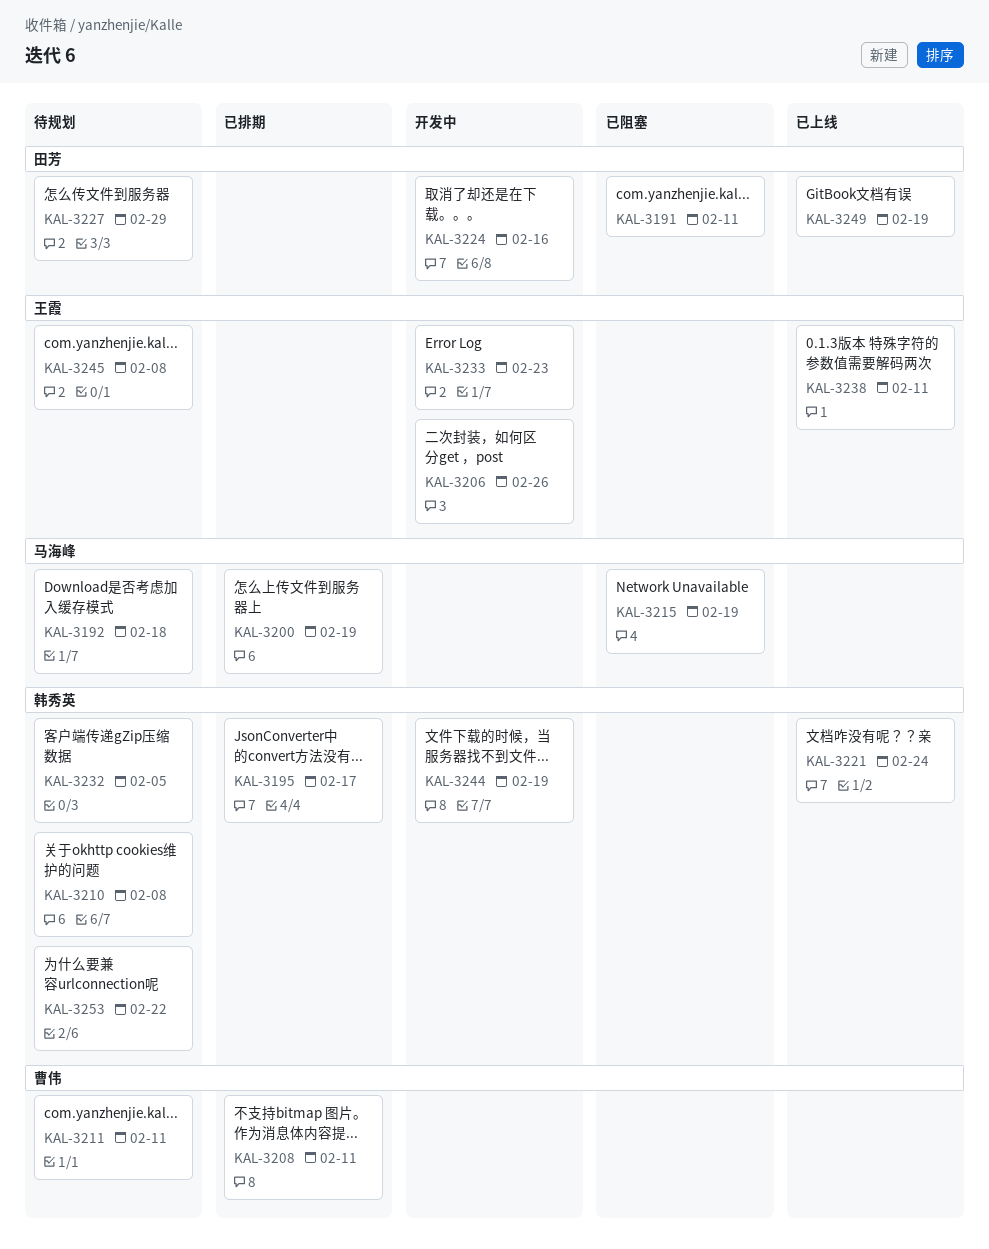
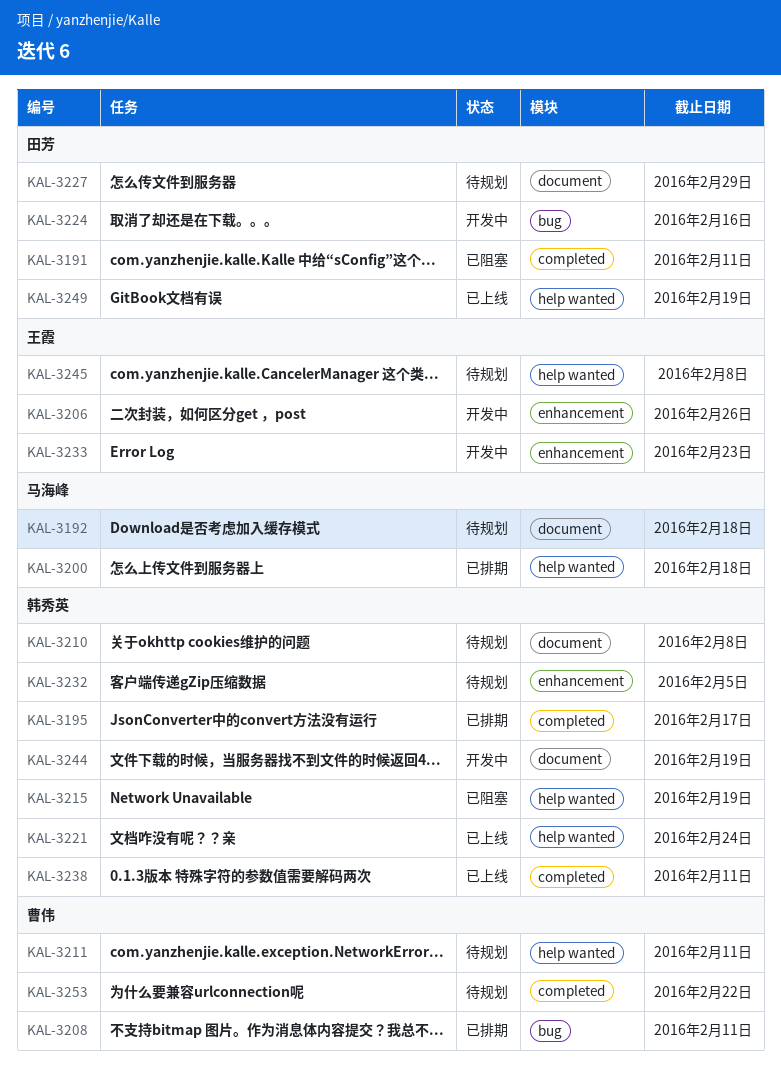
KAL-3200, due: Feb 19 -> Feb 18
KAL-3215, owner: 马海峰 -> 韩秀英
KAL-3238, owner: 王霞 -> 韩秀英
KAL-3253, owner: 韩秀英 -> 曹伟

